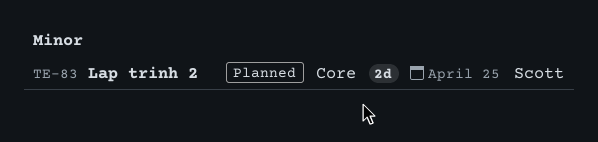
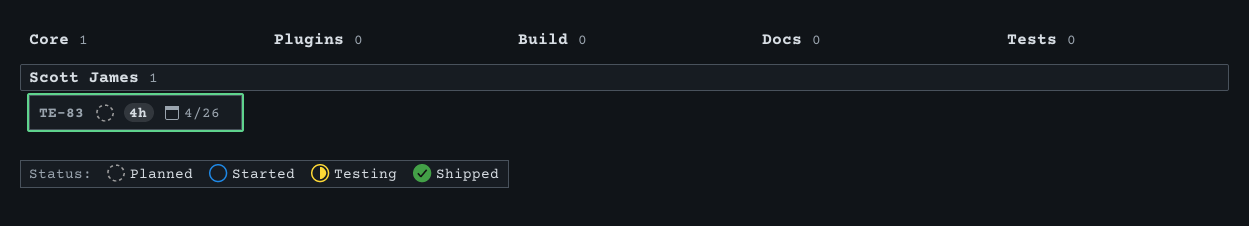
TE-83, estimate: 2d -> 4h
TE-83, due: Apr 25 -> Apr 26

